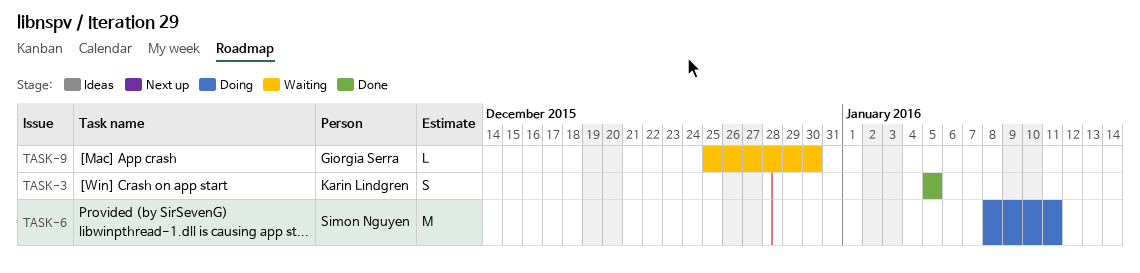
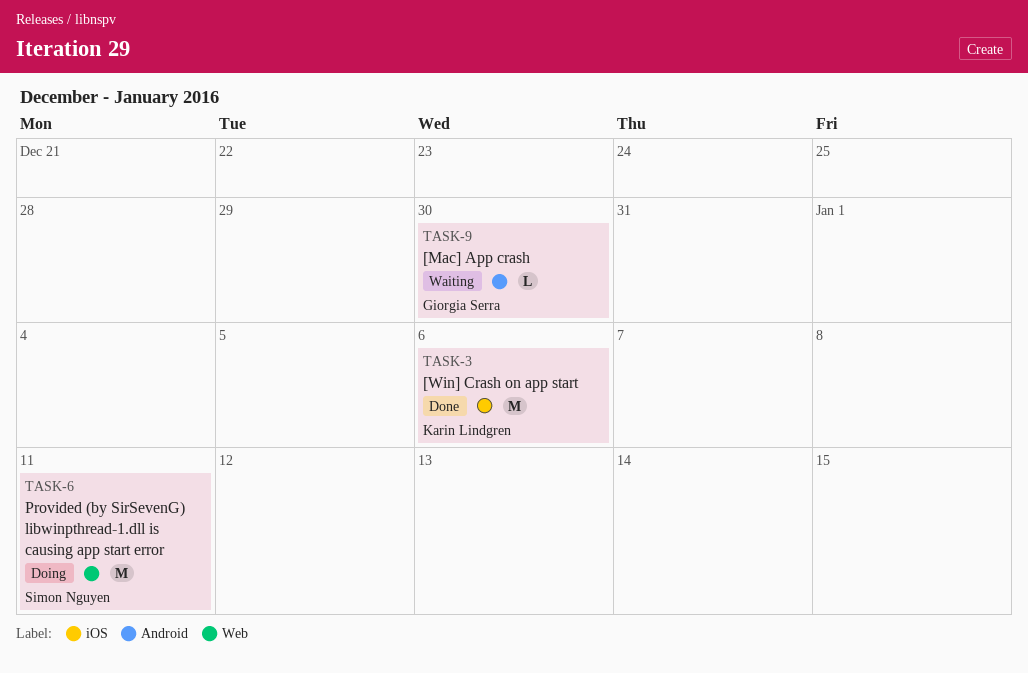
TASK-3, estimate: S -> M
TASK-3, due: Jan 5 -> Jan 6

